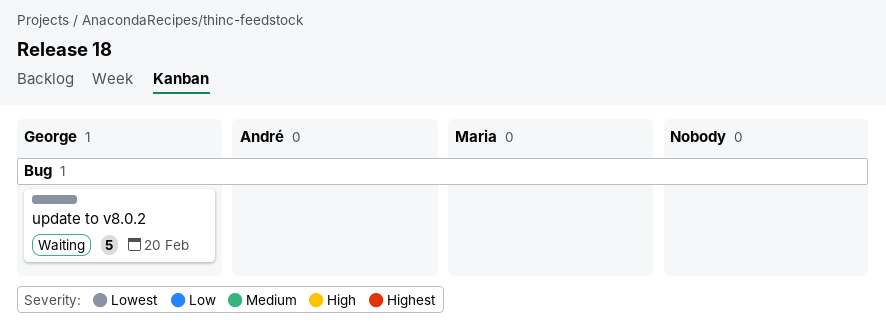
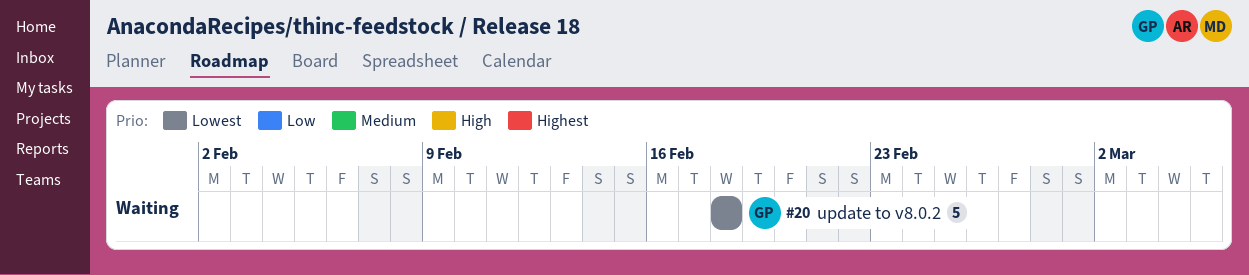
update to v8.0.2, due: Feb 20 -> Feb 18

